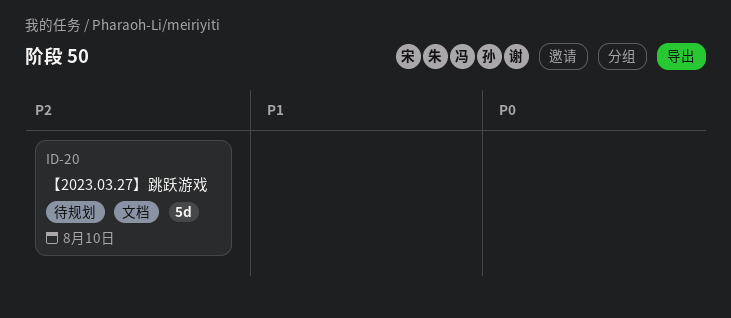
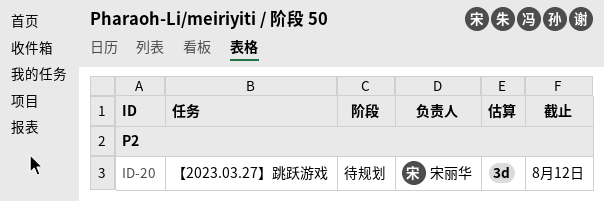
ID-20, estimate: 5d -> 3d
ID-20, due: Aug 10 -> Aug 12

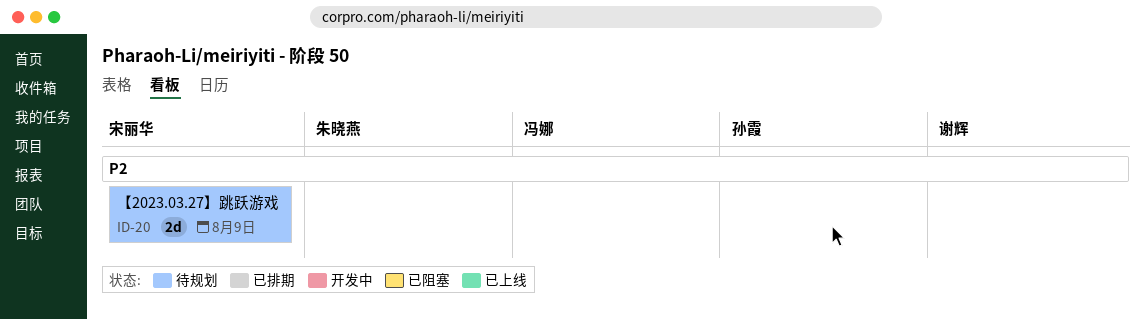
ID-20, estimate: 3d -> 2d
ID-20, due: Aug 12 -> Aug 9

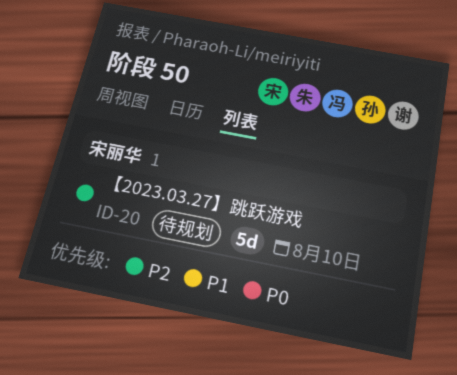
ID-20, estimate: 2d -> 5d
ID-20, due: Aug 9 -> Aug 10

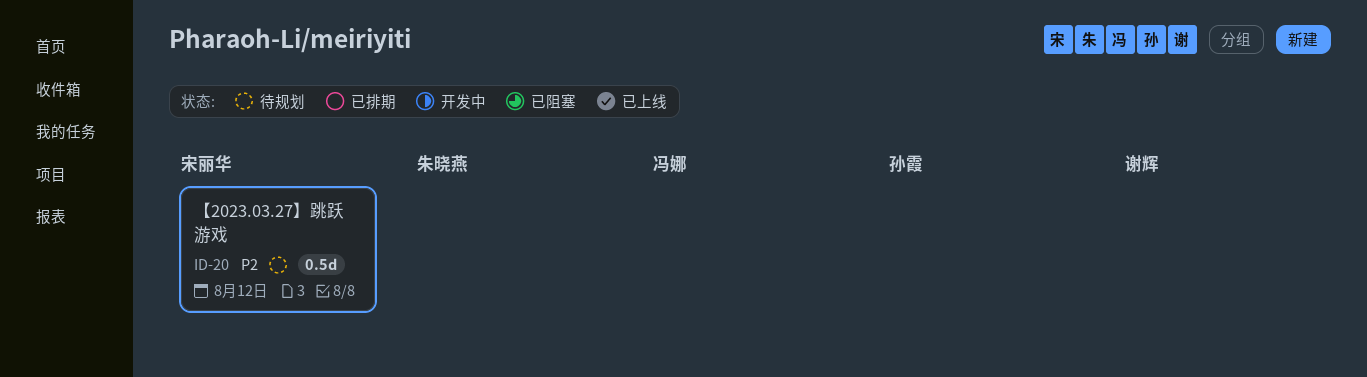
ID-20, estimate: 5d -> 0.5d
ID-20, due: Aug 10 -> Aug 12

